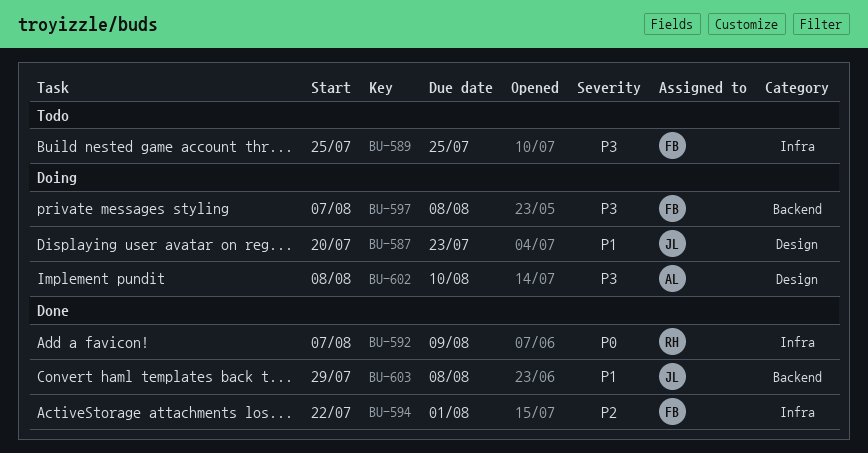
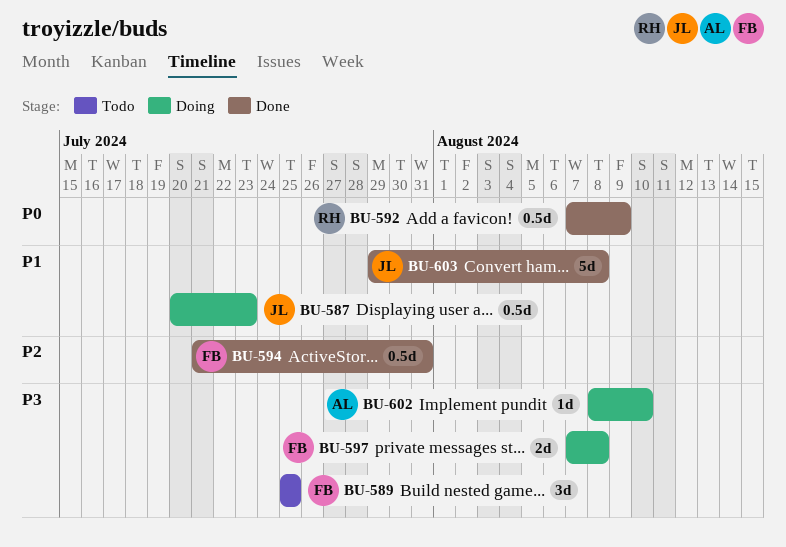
BU-594, start: Jul 22 -> Jul 21
BU-594, due: Aug 1 -> Jul 31

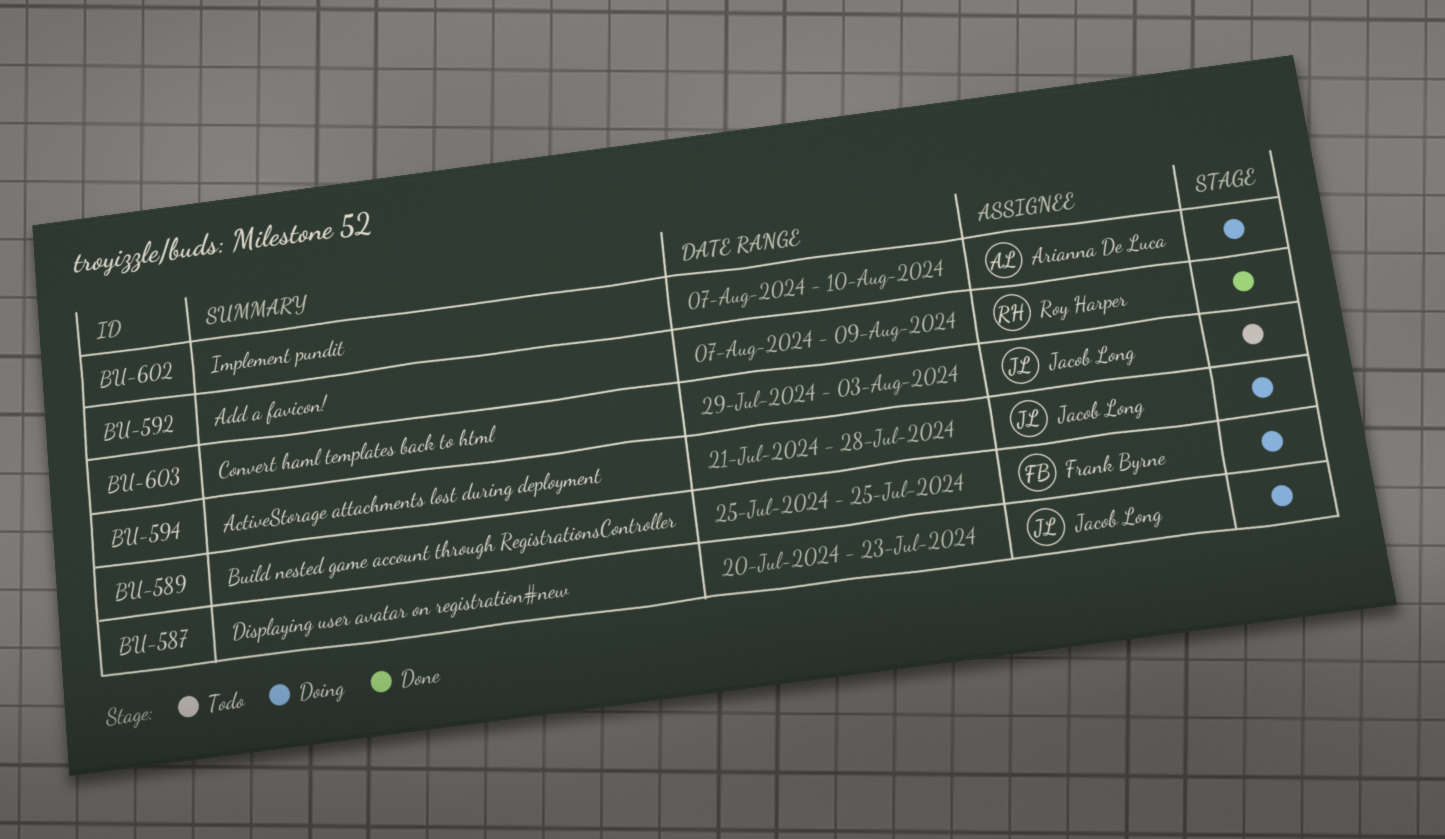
BU-589, status: Todo -> Doing
BU-594, status: Done -> Doing
BU-594, owner: Frank Byrne -> Jacob Long
BU-594, due: Jul 31 -> Jul 28
BU-597: present -> none
BU-602, start: Aug 8 -> Aug 7
BU-603, status: Done -> Todo
BU-603, due: Aug 8 -> Aug 3

